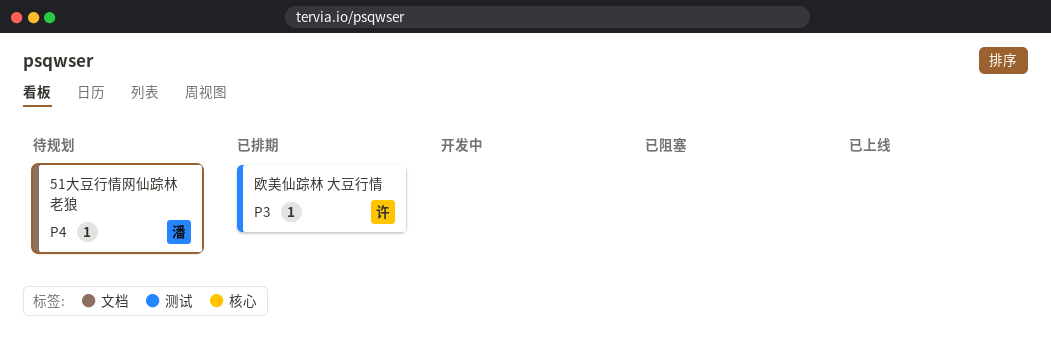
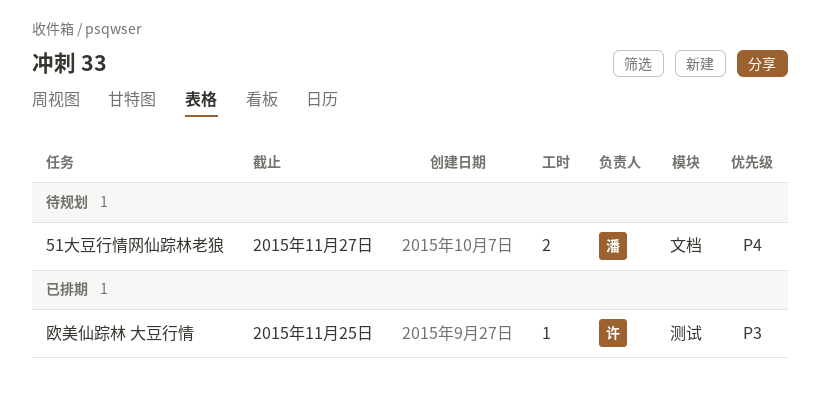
51大豆行情网仙踪林老狼, estimate: 1 -> 2

